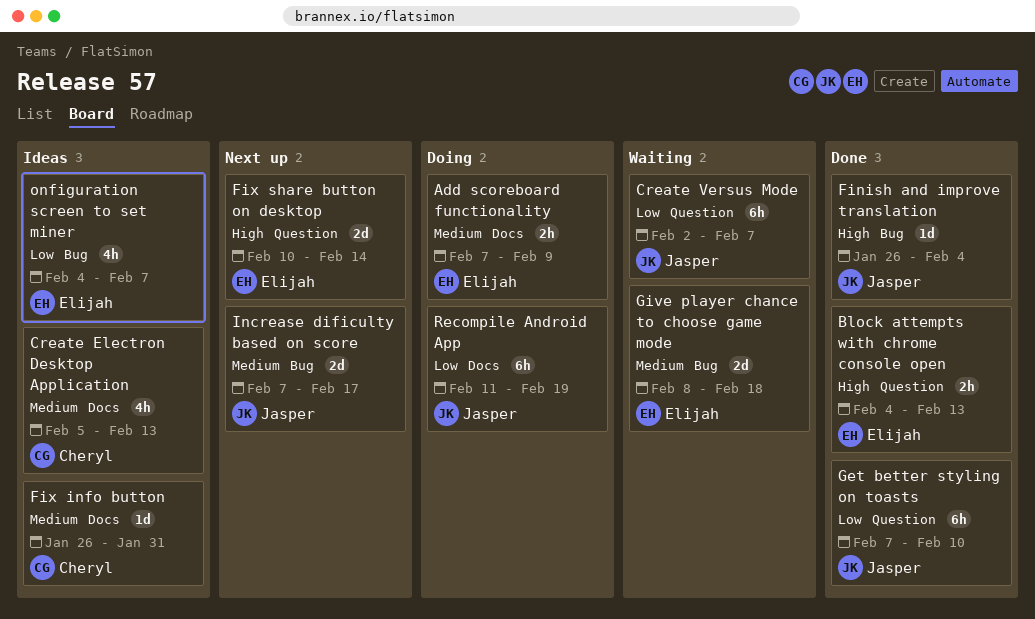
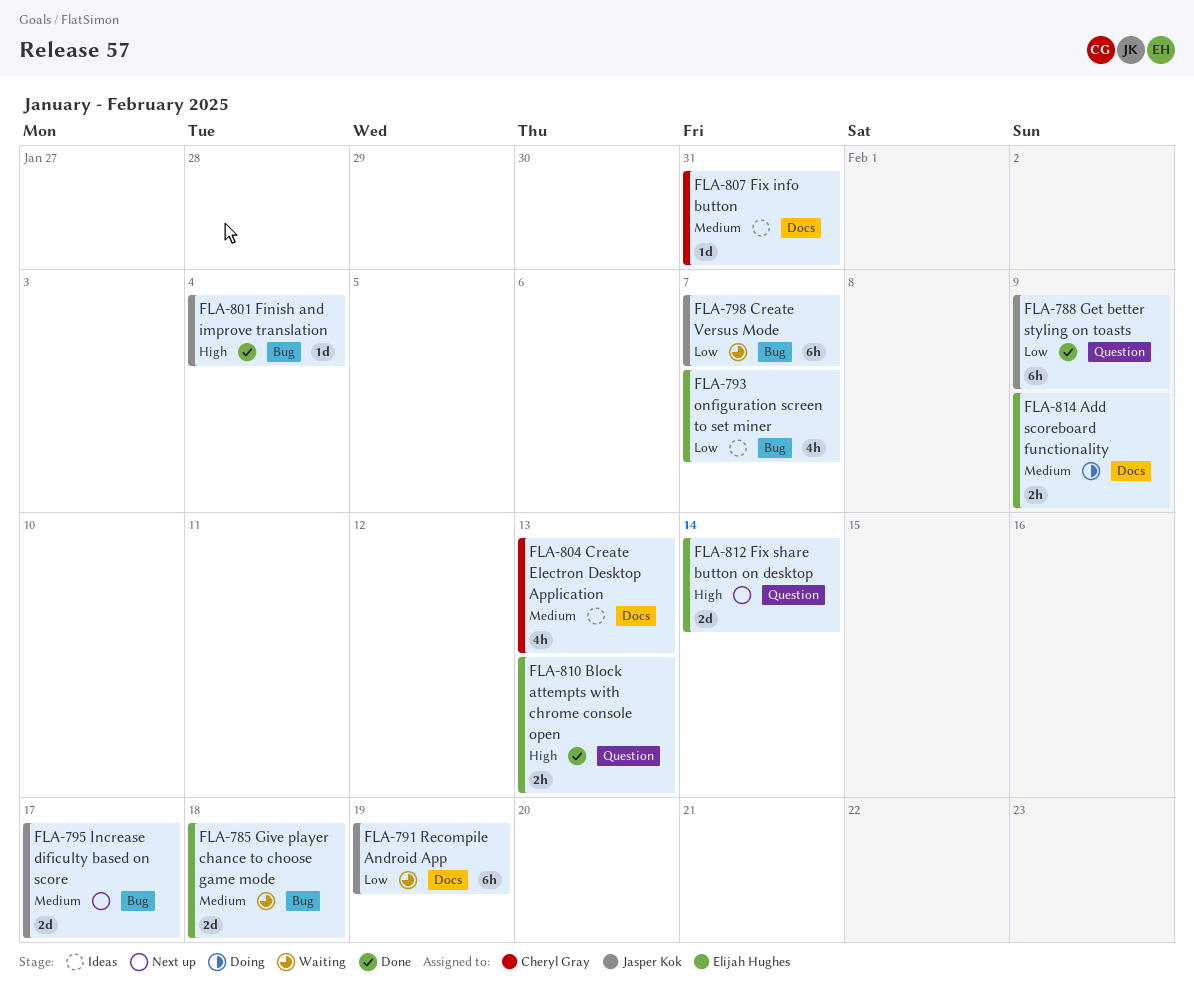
Create Versus Mode, label: Question -> Bug
Get better styling on toasts, due: Feb 10 -> Feb 9
Recompile Android App, status: Doing -> Waiting

